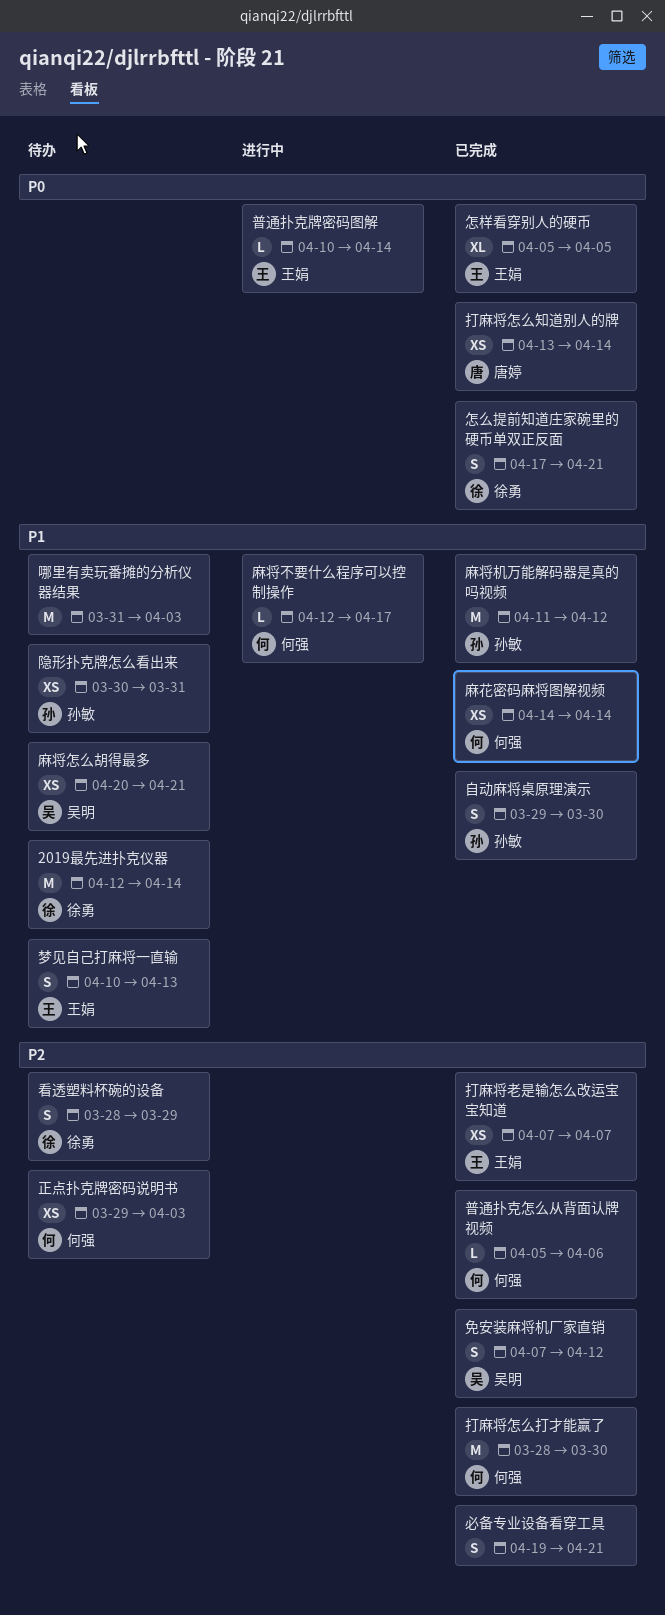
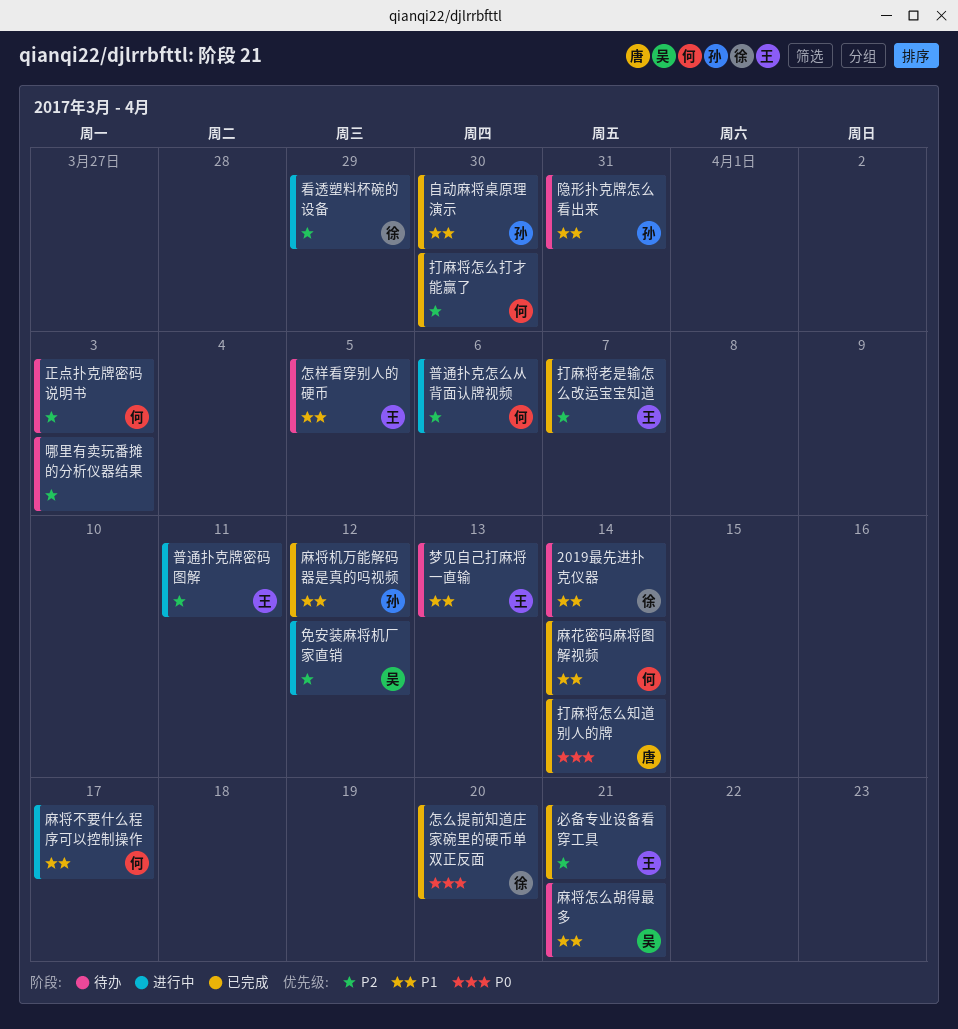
免安装麻将机厂家直销, status: 已完成 -> 进行中
哪里有卖玩番摊的分析仪器结果, priority: P1 -> P2
必备专业设备看穿工具, owner: none -> 王娟
怎么提前知道庄家碗里的硬币单双正反面, due: Apr 21 -> Apr 20
怎样看穿别人的硬币, status: 已完成 -> 待办
怎样看穿别人的硬币, priority: P0 -> P1
普通扑克怎么从背面认牌视频, status: 已完成 -> 进行中
普通扑克牌密码图解, priority: P0 -> P2
普通扑克牌密码图解, due: Apr 14 -> Apr 11
看透塑料杯碗的设备, status: 待办 -> 进行中

